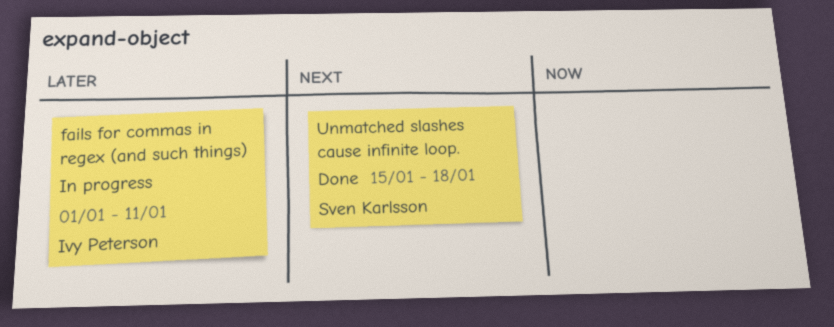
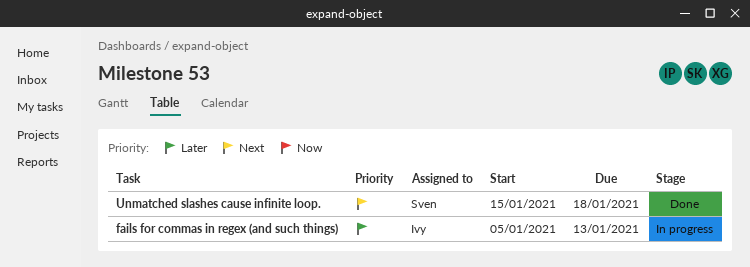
fails for commas in regex (and such things), start: Jan 1 -> Jan 5
fails for commas in regex (and such things), due: Jan 11 -> Jan 13

